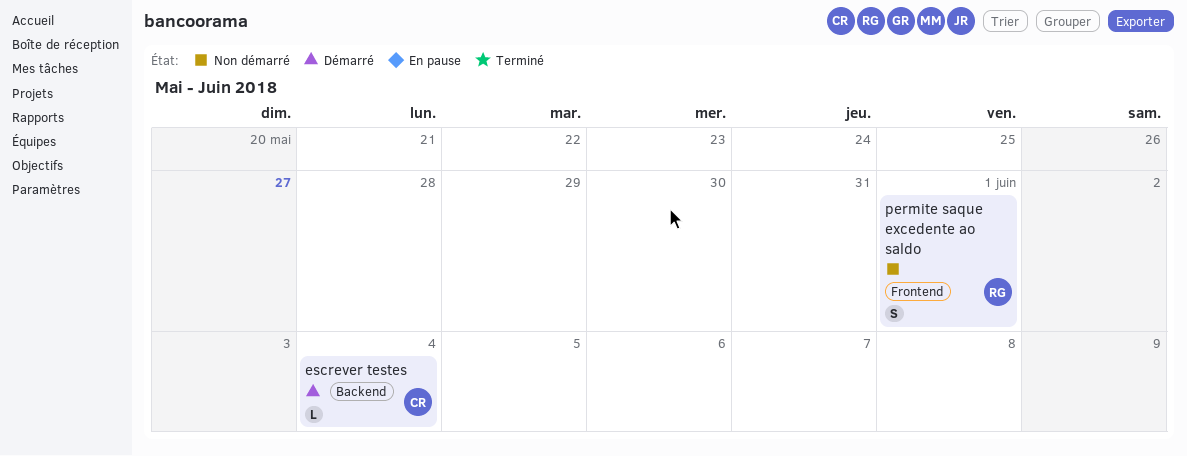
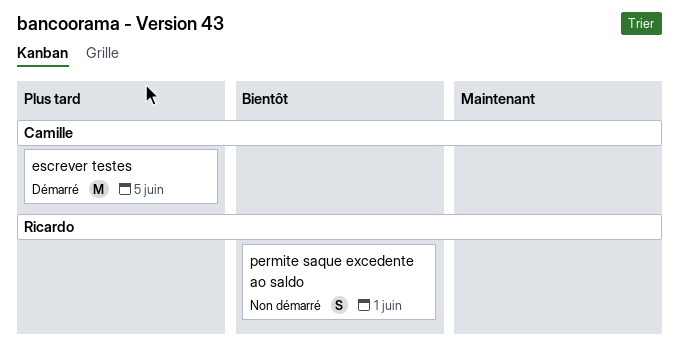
escrever testes, estimate: L -> M
escrever testes, due: Jun 4 -> Jun 5

